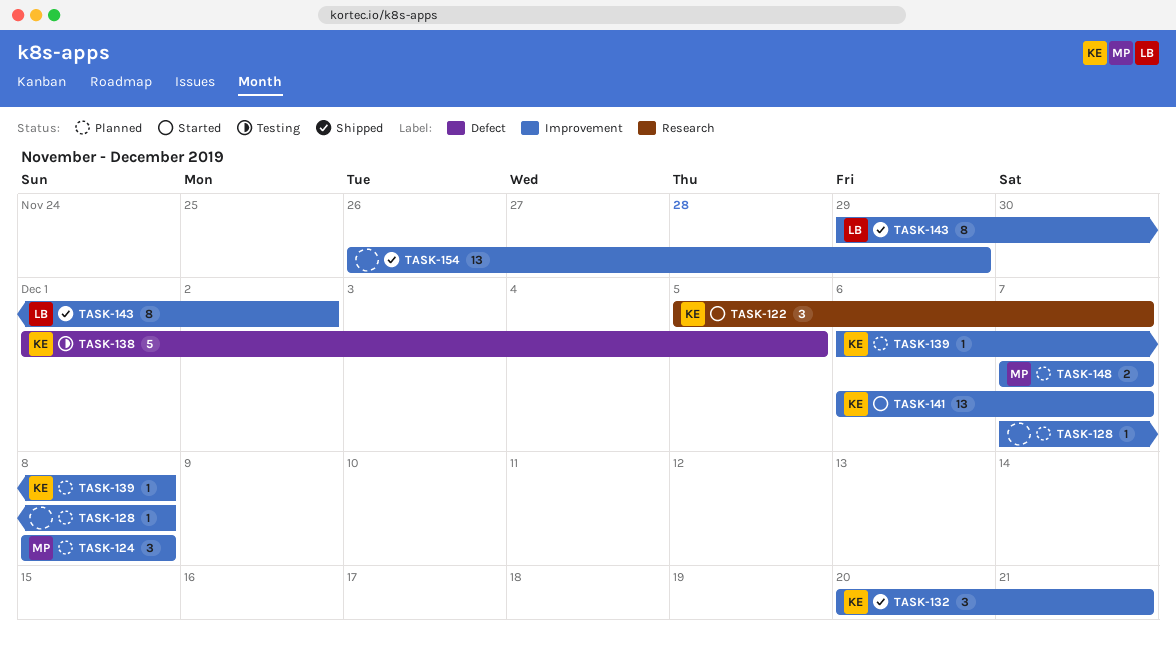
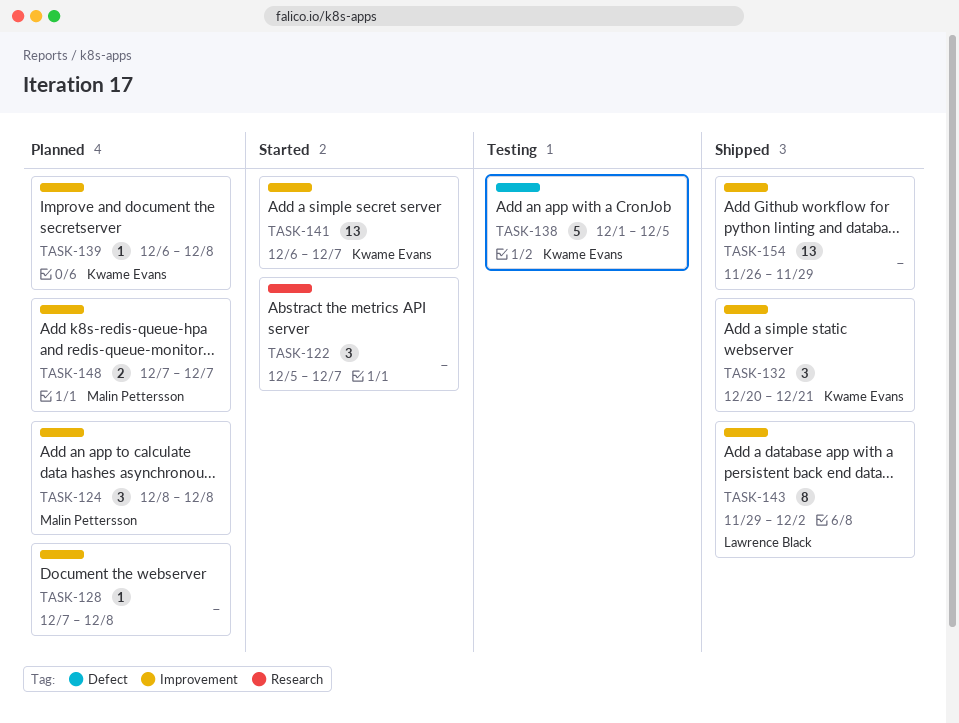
TASK-122, owner: Kwame Evans -> none

